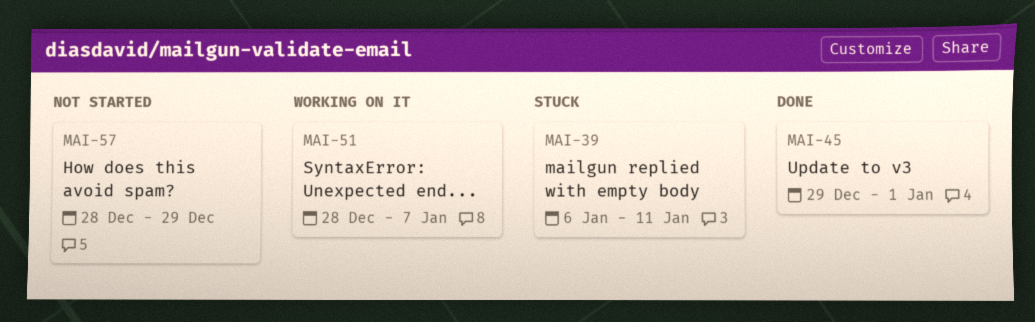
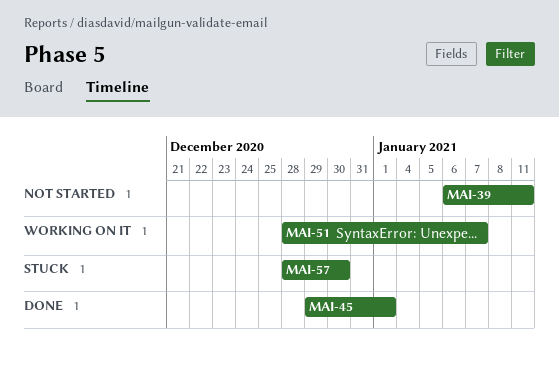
MAI-39, status: Stuck -> Not started
MAI-57, status: Not started -> Stuck
MAI-57, due: Dec 29 -> Dec 30

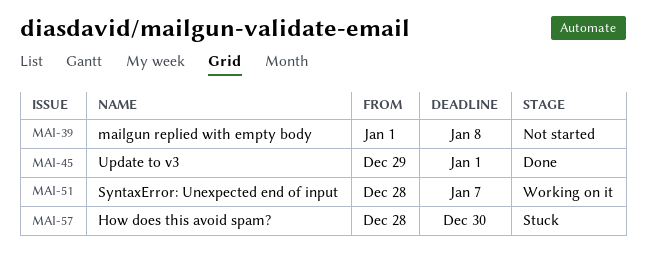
MAI-39, start: Jan 6 -> Jan 1
MAI-39, due: Jan 11 -> Jan 8

